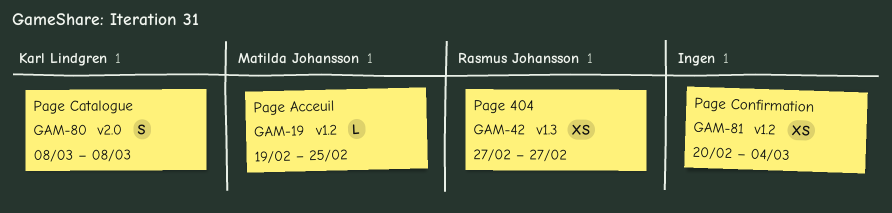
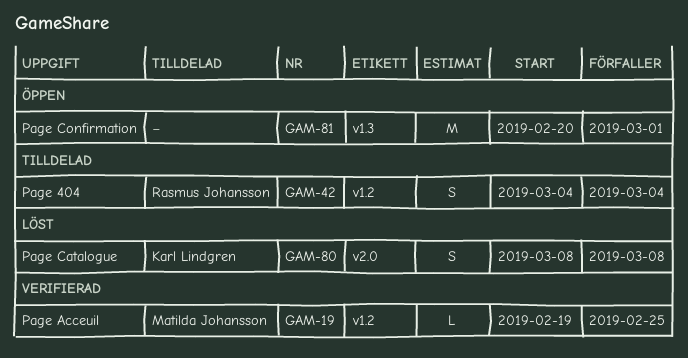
GAM-42, label: v1.3 -> v1.2
GAM-42, estimate: XS -> S
GAM-42, start: Feb 27 -> Mar 4
GAM-42, due: Feb 27 -> Mar 4
GAM-81, label: v1.2 -> v1.3
GAM-81, estimate: XS -> M
GAM-81, due: Mar 4 -> Mar 1

